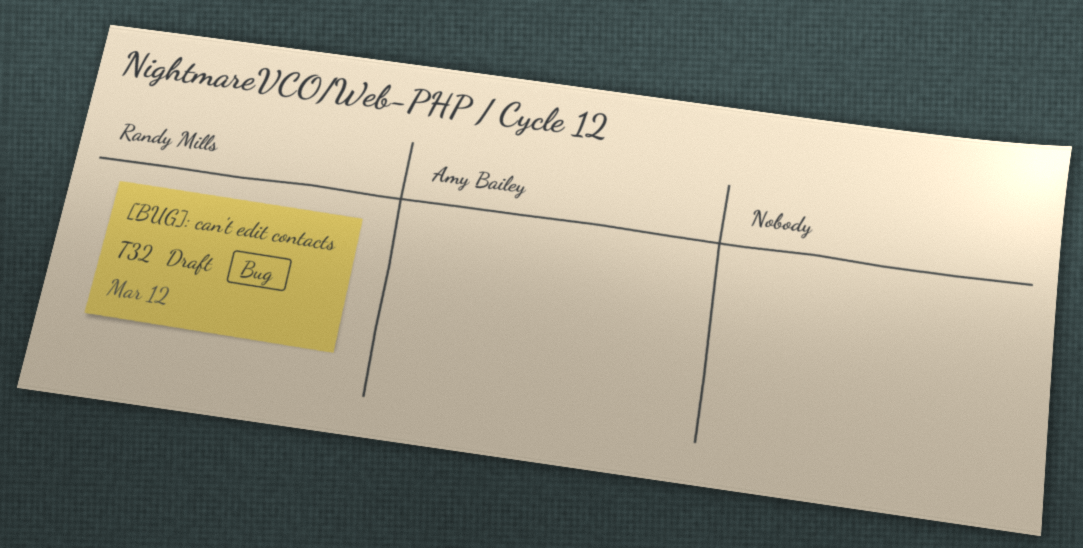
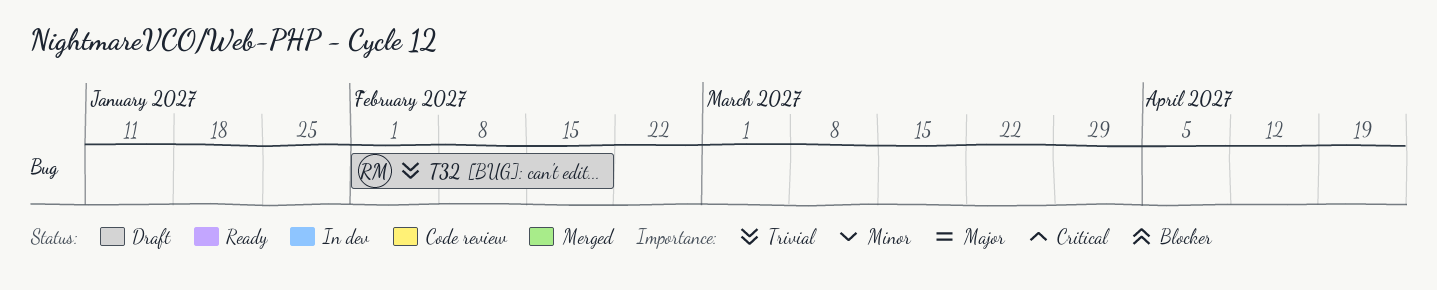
T32, due: Mar 12 -> Feb 19

